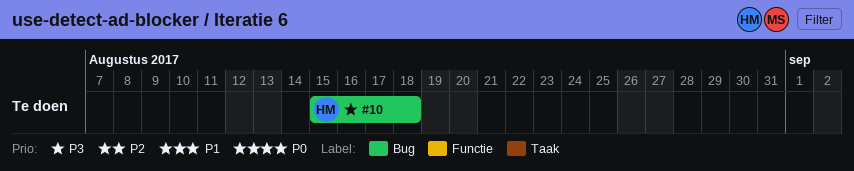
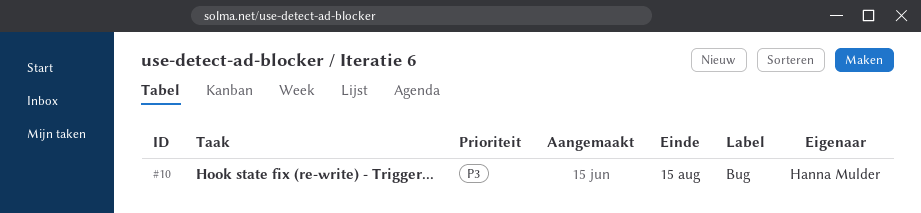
#10, due: Aug 18 -> Aug 15

